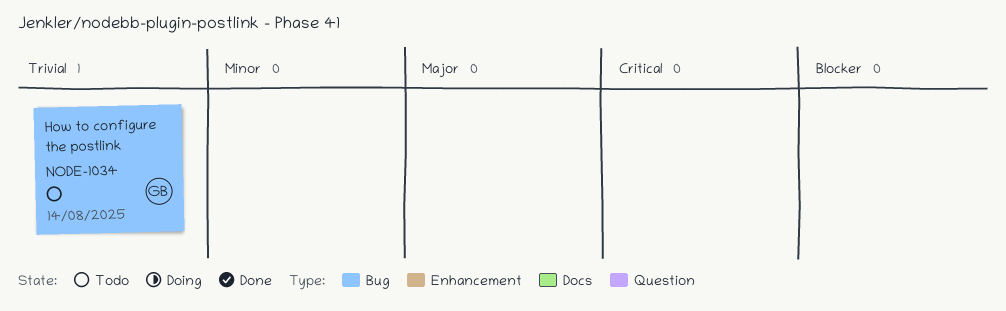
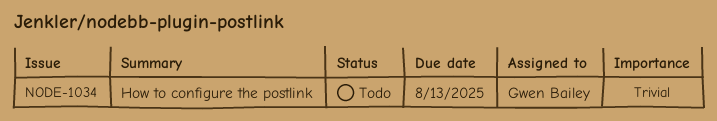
NODE-1034, due: Aug 14 -> Aug 13

